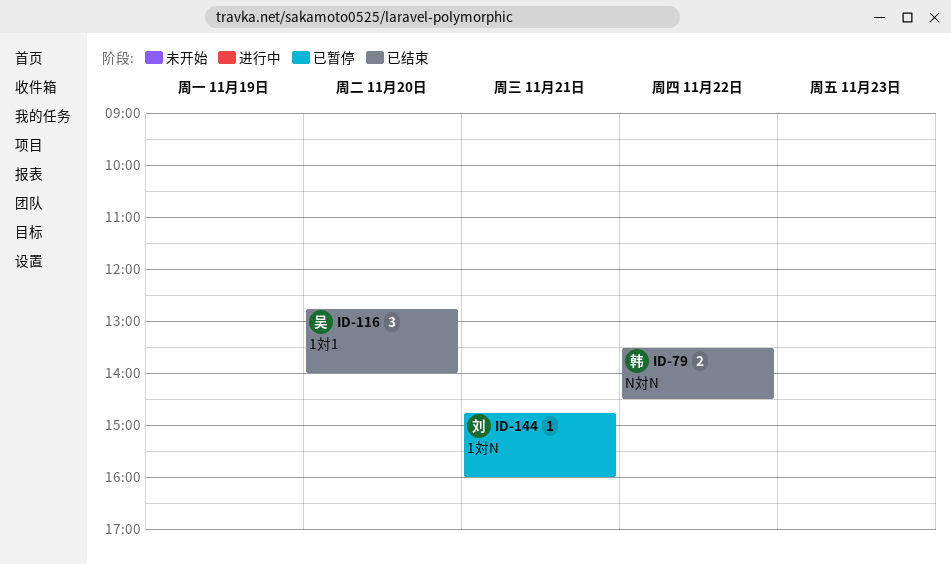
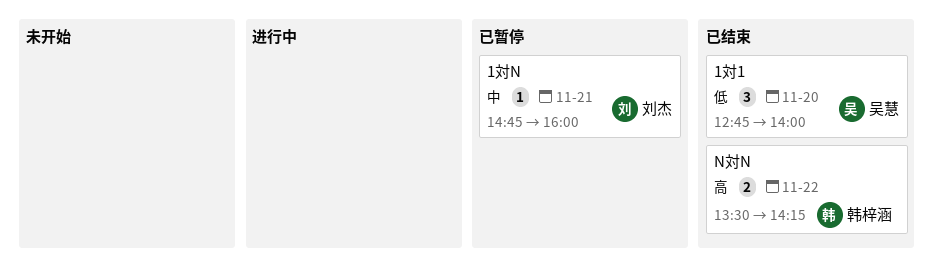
N対N, ends: 14:30 -> 14:15

